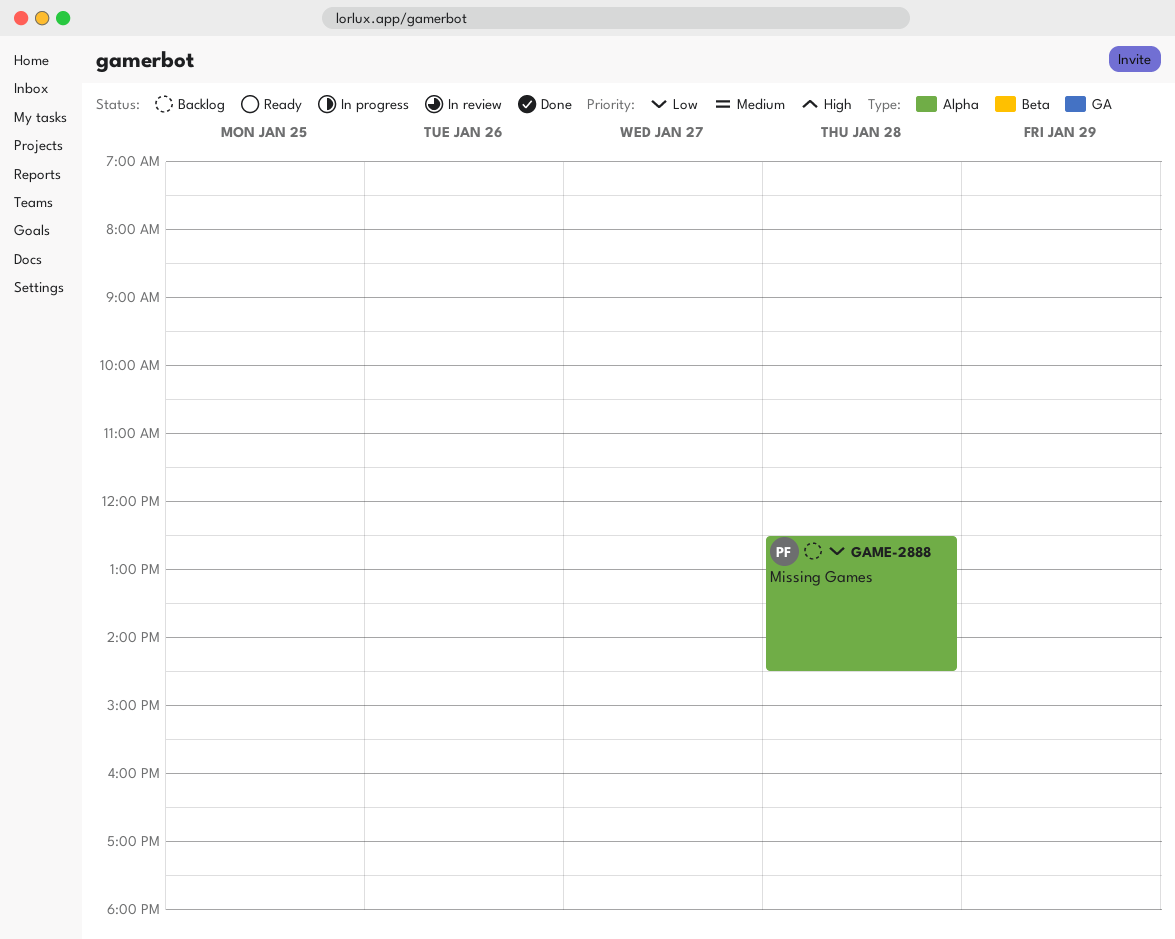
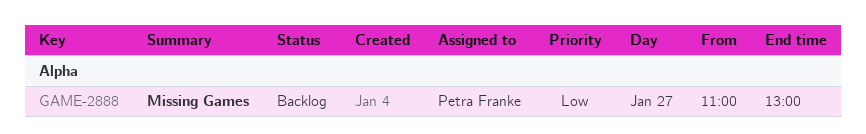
GAME-2888, day: Jan 28 -> Jan 27
GAME-2888, begins: 12:30 -> 11:00
GAME-2888, ends: 14:30 -> 13:00

